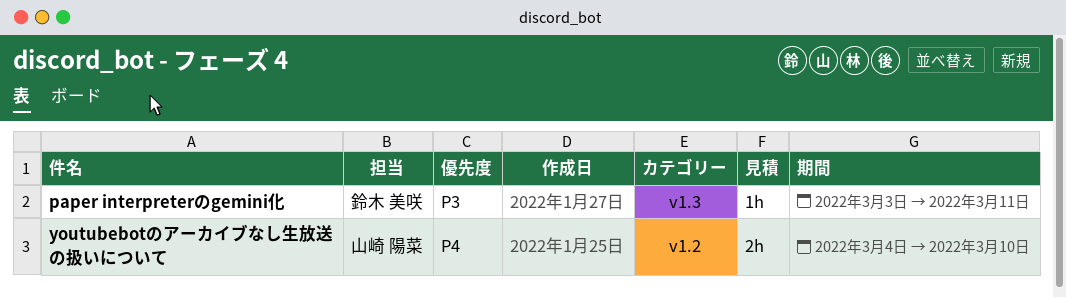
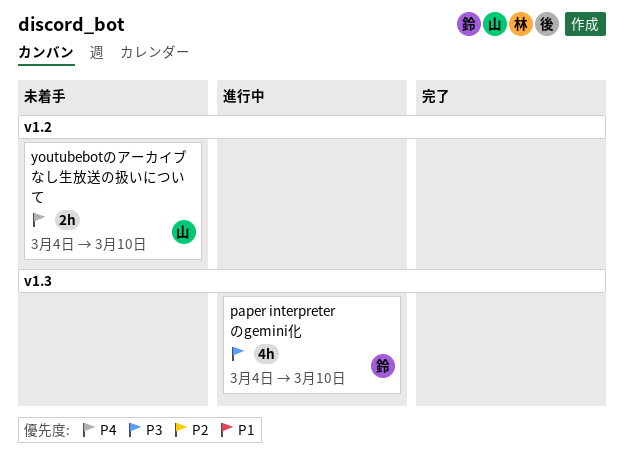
paper interpreterのgemini化, estimate: 1h -> 4h
paper interpreterのgemini化, start: Mar 3 -> Mar 4
paper interpreterのgemini化, due: Mar 11 -> Mar 10

